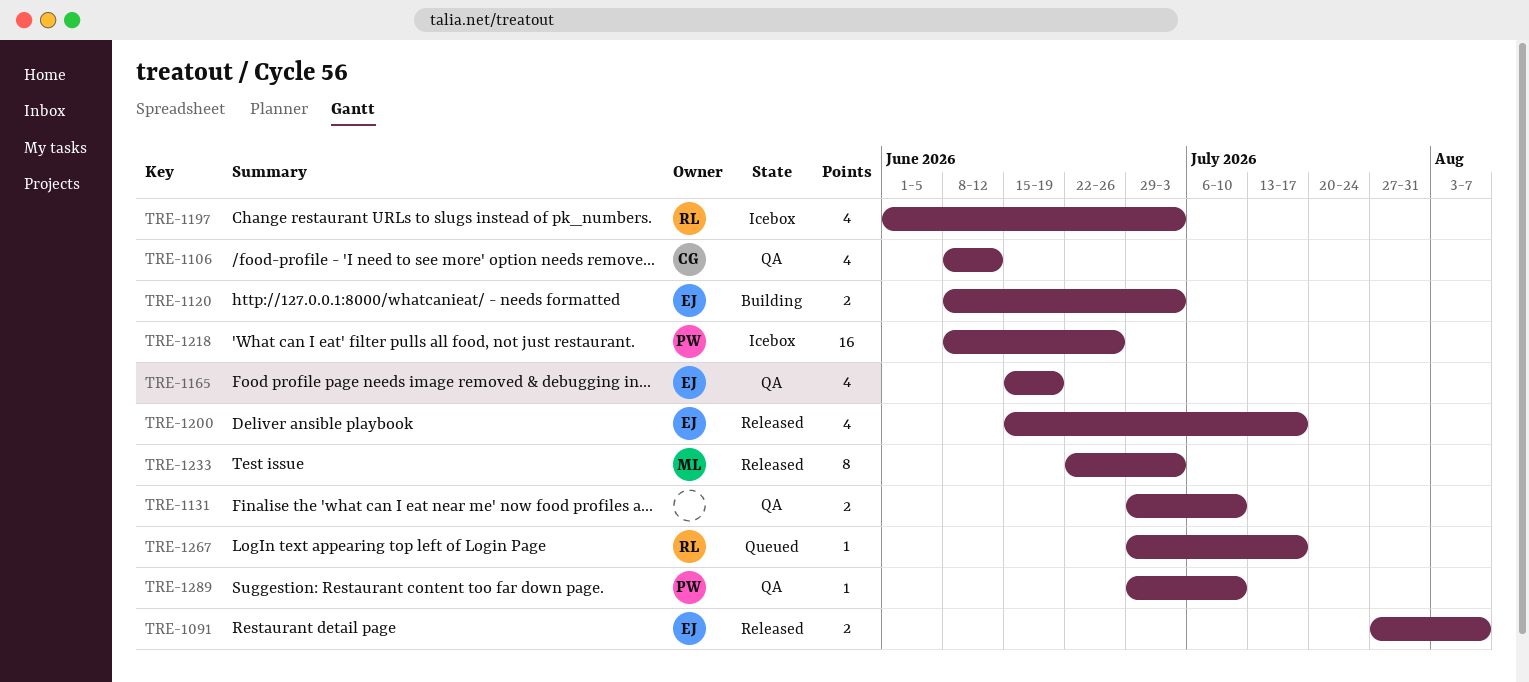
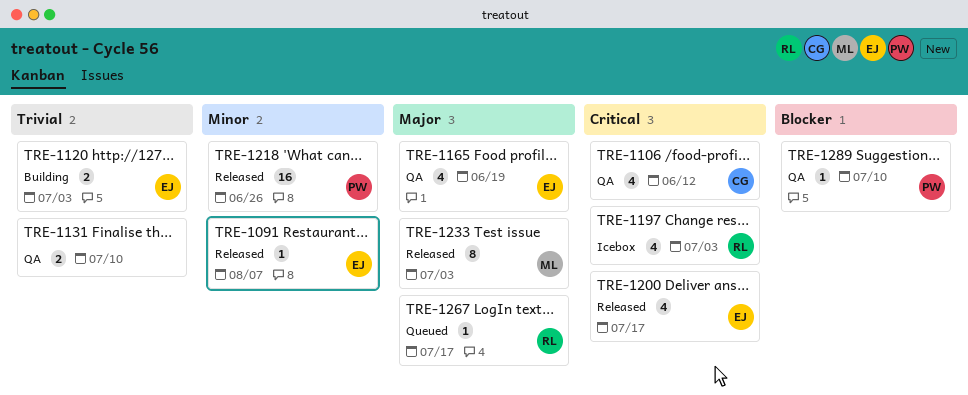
TRE-1091, estimate: 2 -> 1
TRE-1218, status: Icebox -> Released

